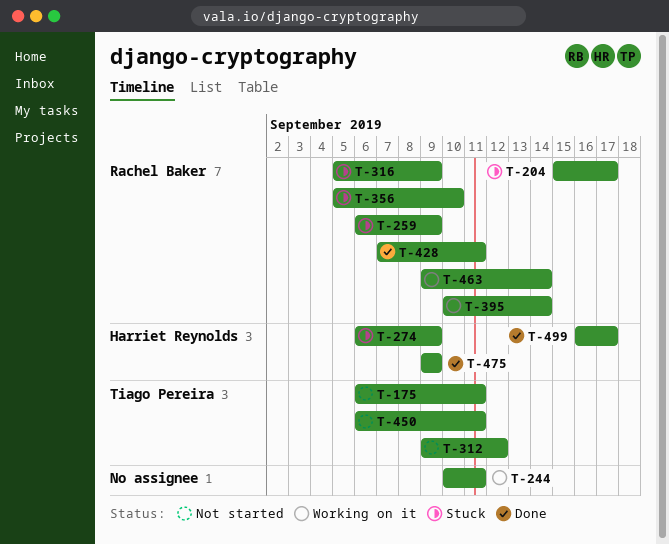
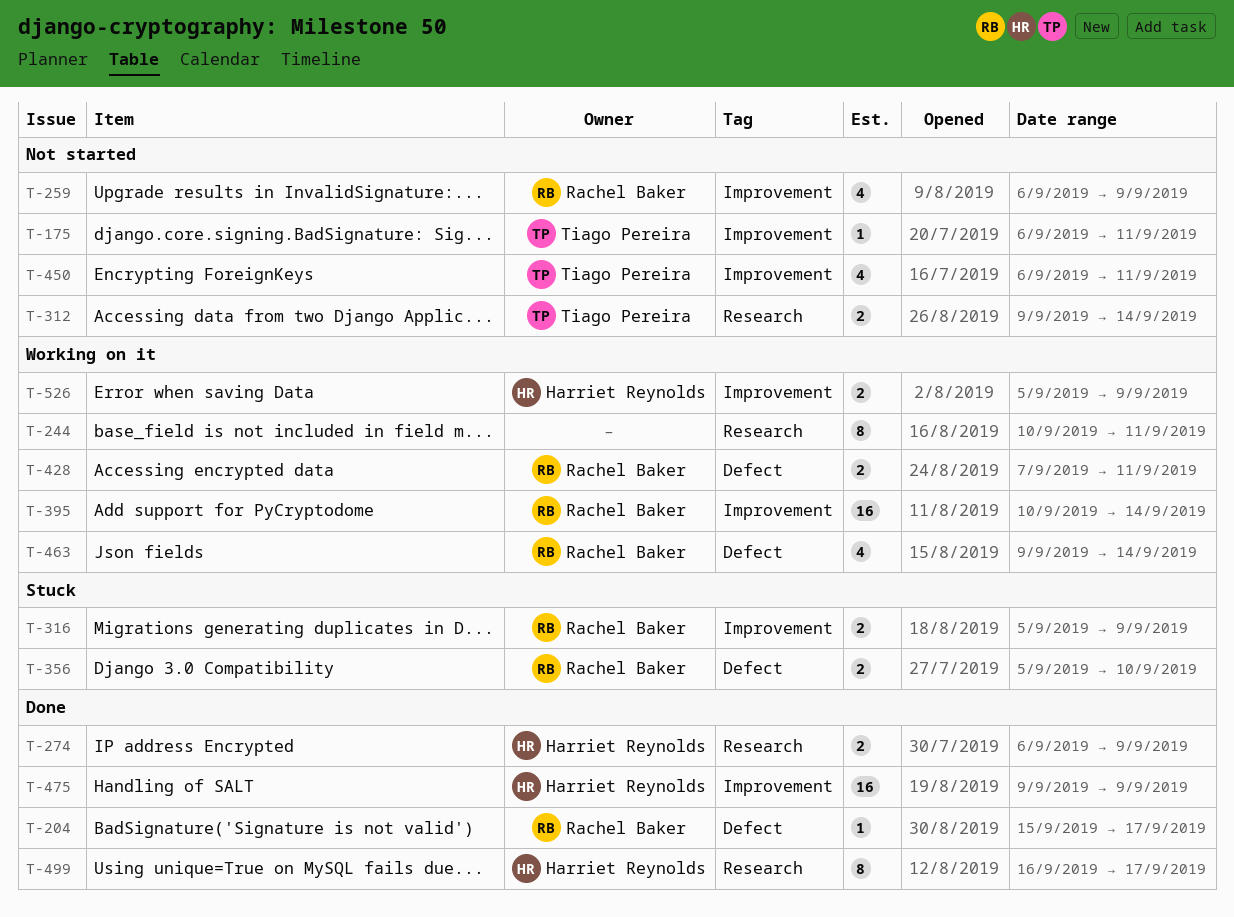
T-204, status: Stuck -> Done
T-259, status: Stuck -> Not started
T-274, status: Stuck -> Done
T-312, due: Sep 12 -> Sep 14
T-428, status: Done -> Working on it
T-526: none -> present

